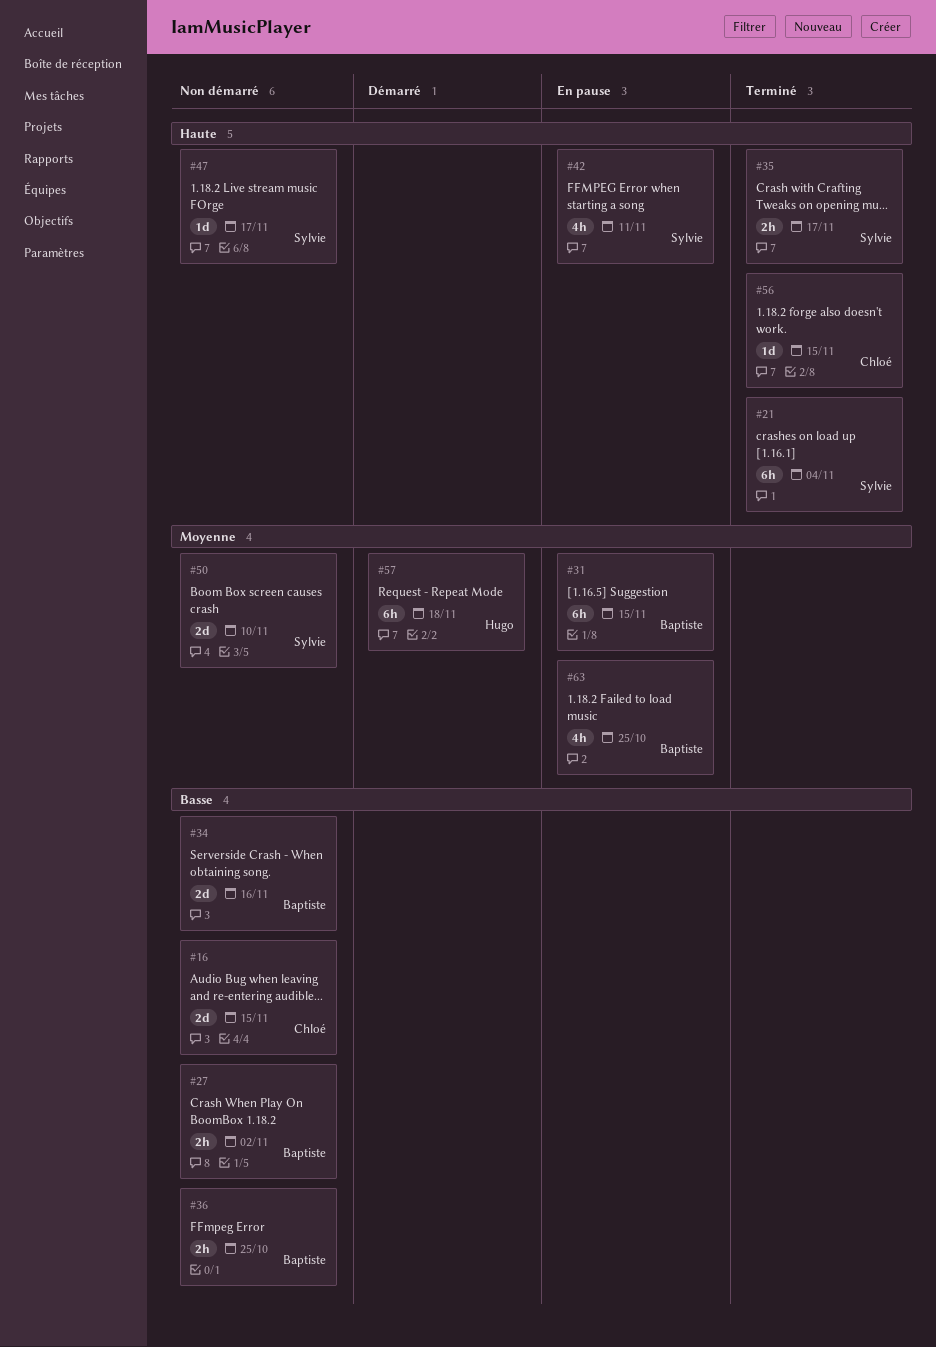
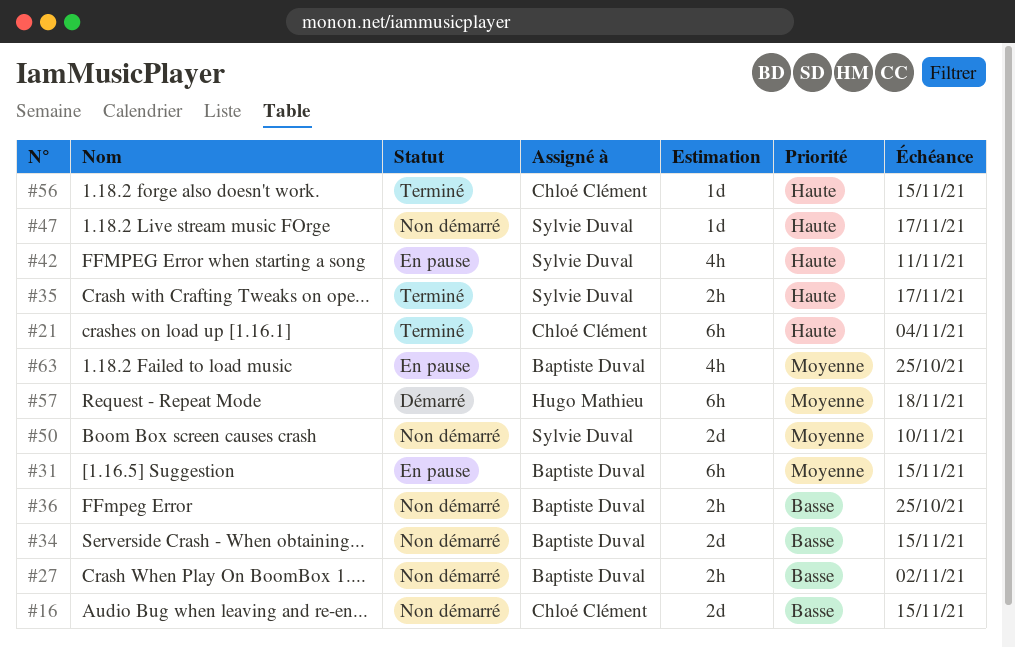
#21, owner: Sylvie Duval -> Chloé Clément
#34, due: Nov 16 -> Nov 15

